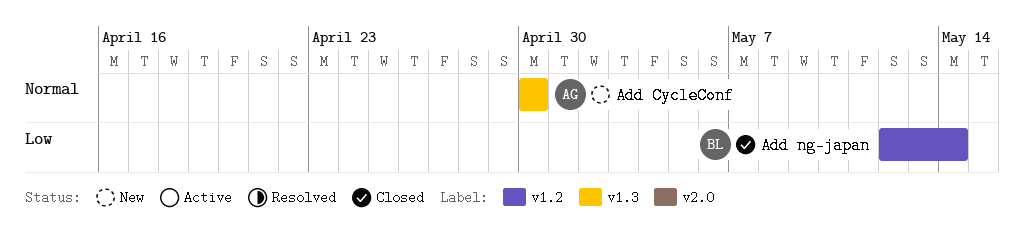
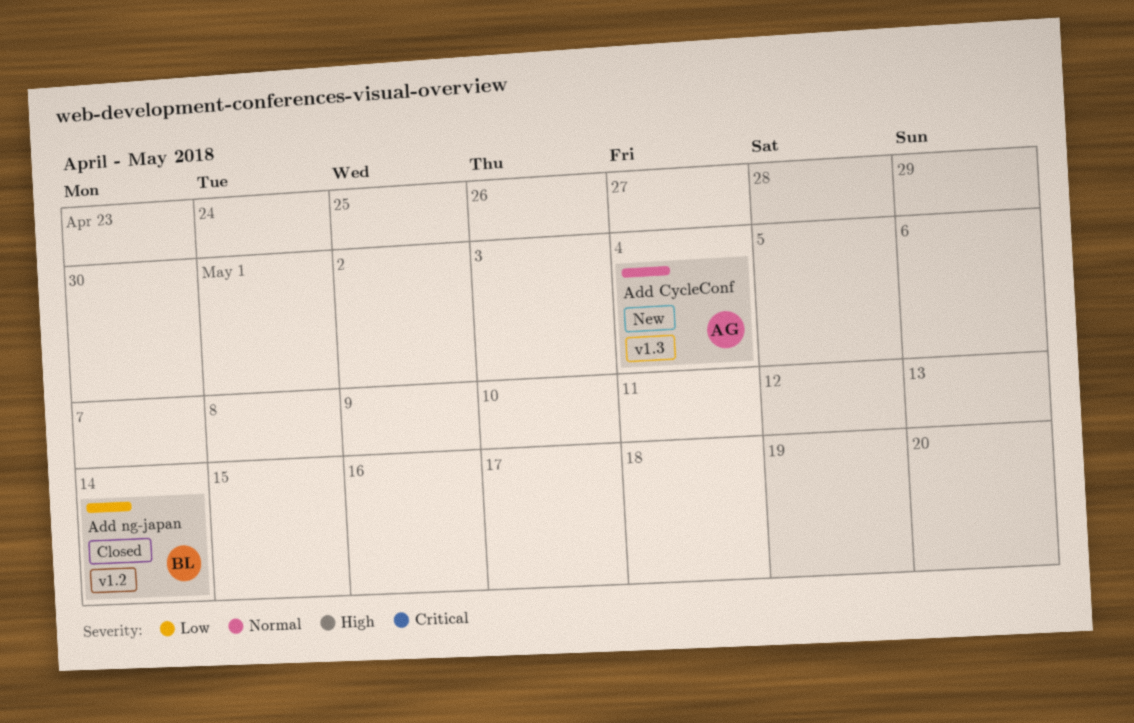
Add CycleConf, due: Apr 30 -> May 4

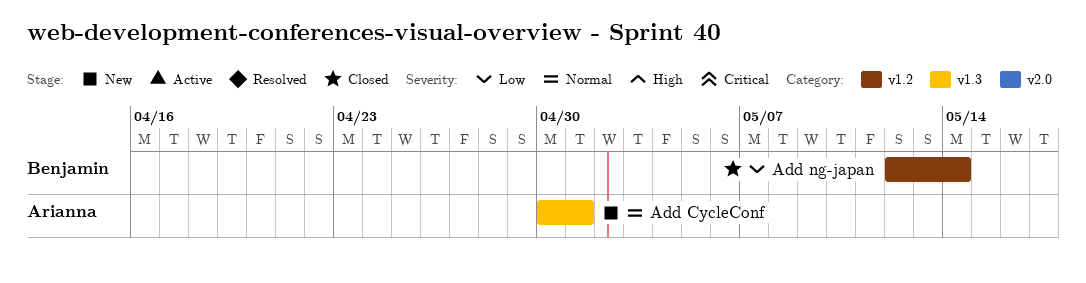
Add CycleConf, due: May 4 -> May 1

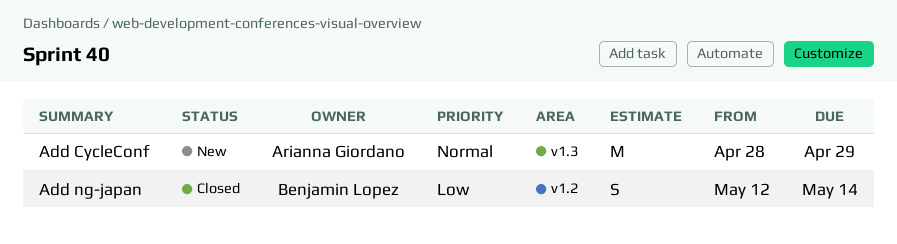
Add CycleConf, start: Apr 30 -> Apr 28
Add CycleConf, due: May 1 -> Apr 29

